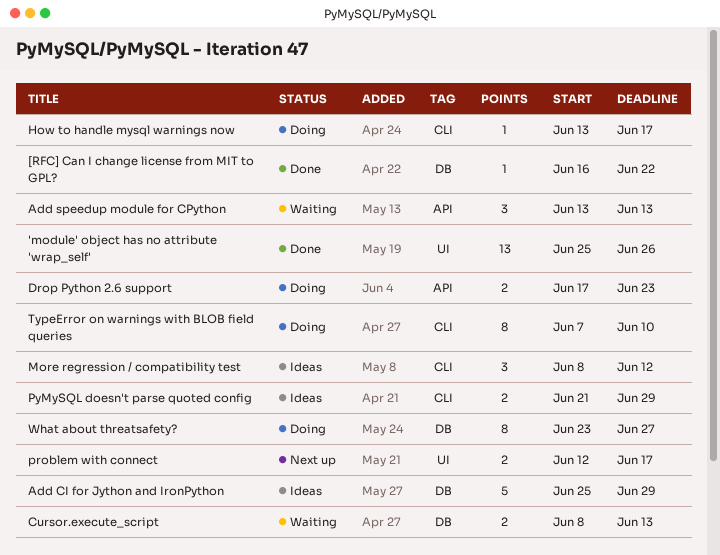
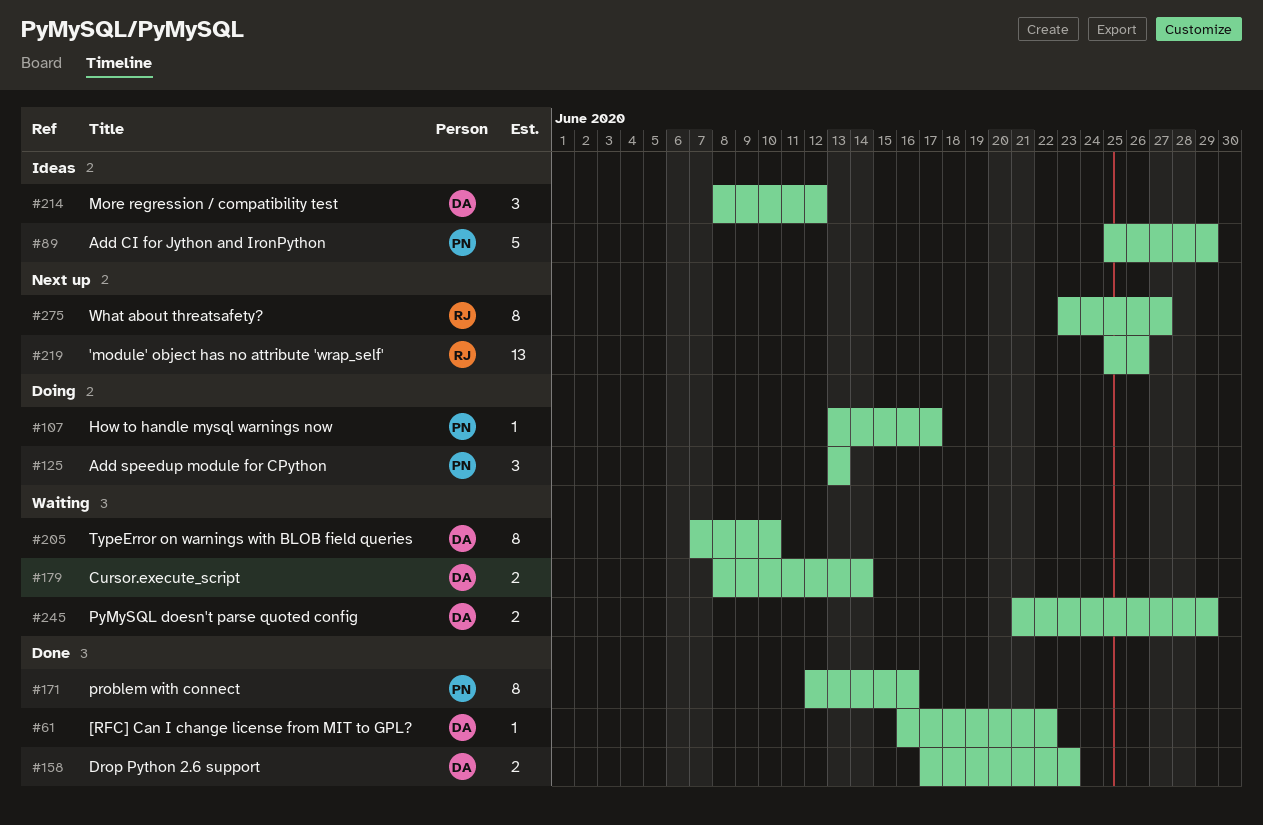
'module' object has no attribute 'wrap_self', status: Done -> Next up
Add speedup module for CPython, status: Waiting -> Doing
Cursor.execute_script, due: Jun 13 -> Jun 14
Drop Python 2.6 support, status: Doing -> Done
problem with connect, status: Next up -> Done
problem with connect, estimate: 2 -> 8
problem with connect, due: Jun 17 -> Jun 16
PyMySQL doesn't parse quoted config, status: Ideas -> Waiting
TypeError on warnings with BLOB field queries, status: Doing -> Waiting
What about threatsafety?, status: Doing -> Next up

